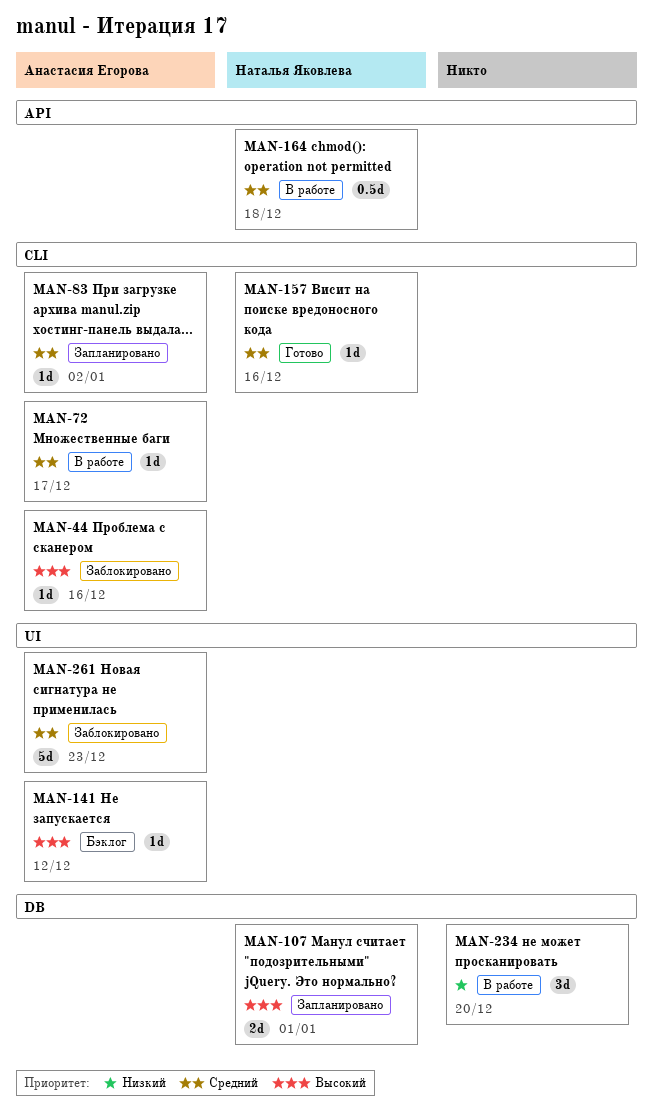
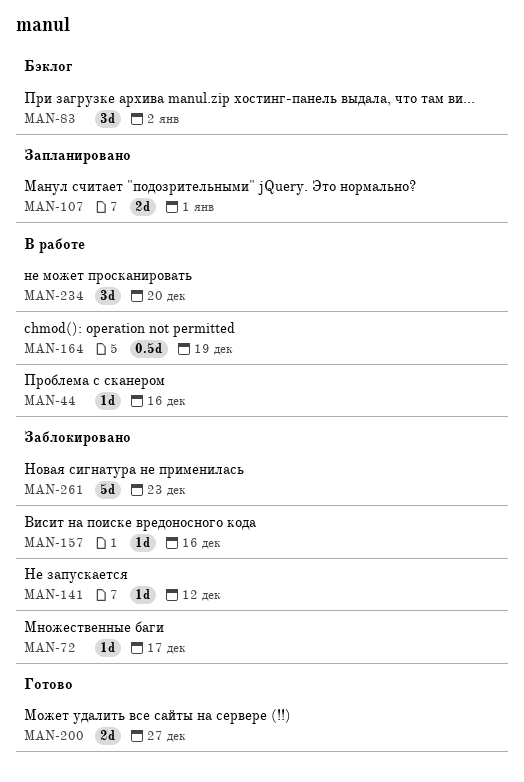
MAN-44, status: Заблокировано -> В работе
MAN-72, status: В работе -> Заблокировано
MAN-83, status: Запланировано -> Бэклог
MAN-83, estimate: 1d -> 3d
MAN-141, status: Бэклог -> Заблокировано
MAN-157, status: Готово -> Заблокировано
MAN-164, due: Dec 18 -> Dec 19
MAN-200: none -> present

